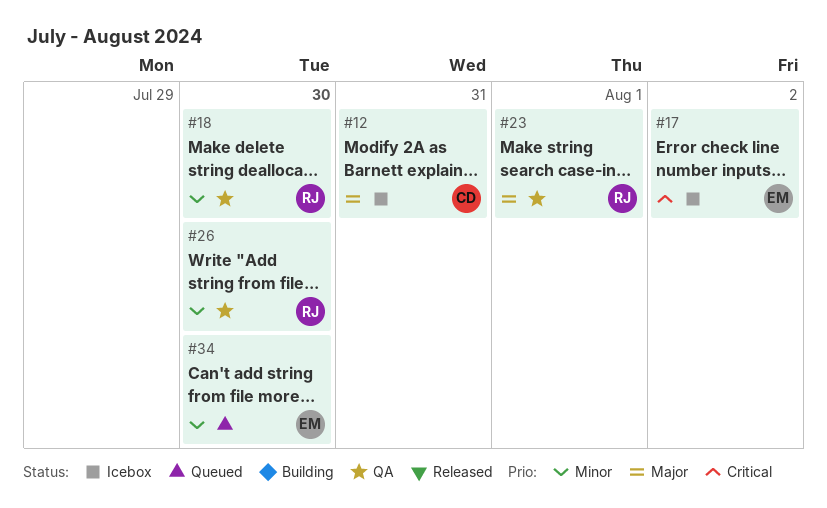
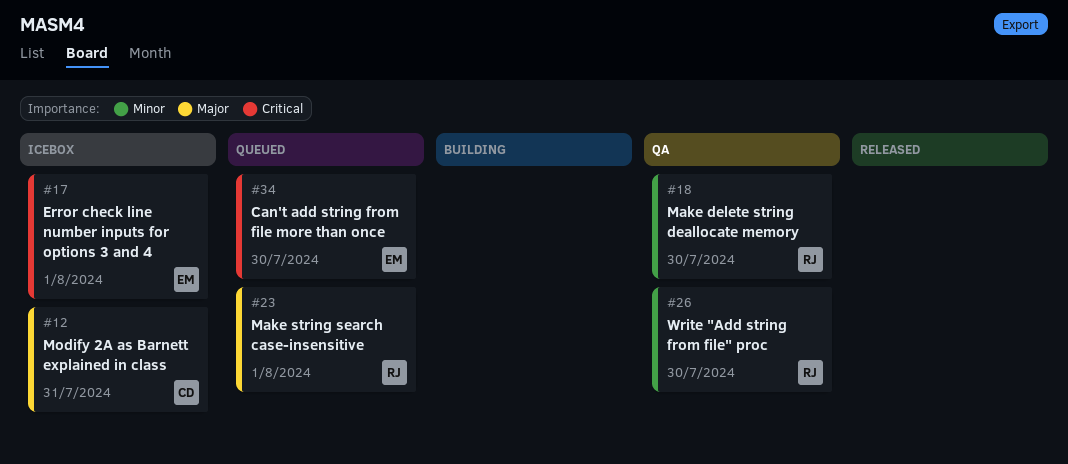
#17, due: Aug 2 -> Aug 1
#23, status: QA -> Queued
#34, priority: Minor -> Critical

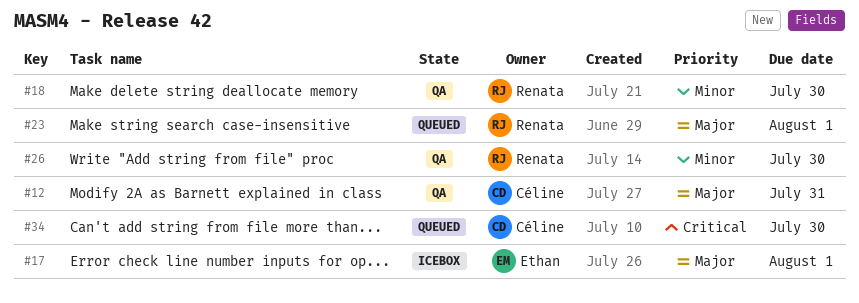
#12, status: Icebox -> QA
#17, priority: Critical -> Major
#34, owner: Ethan -> Céline

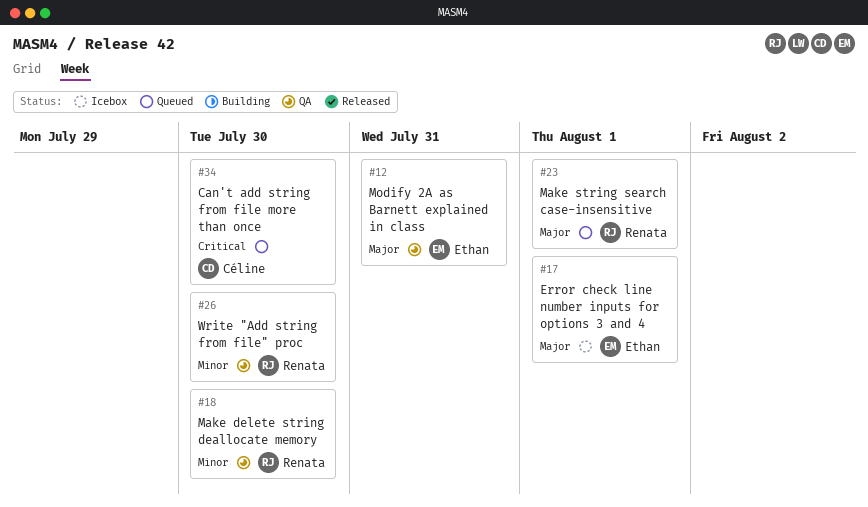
#12, owner: Céline -> Ethan

